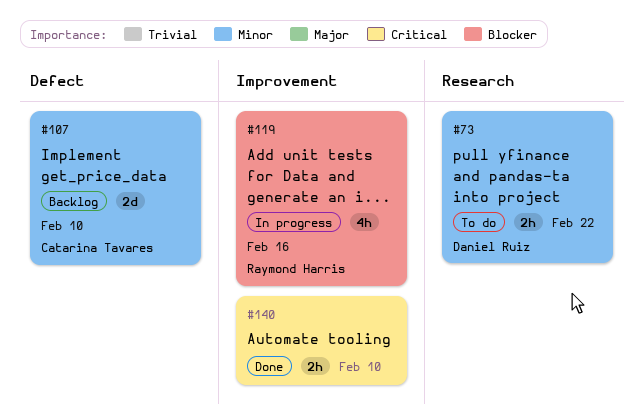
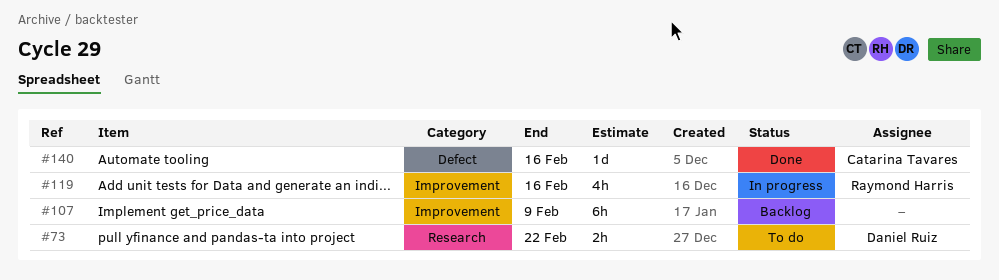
#107, owner: Catarina Tavares -> none
#107, label: Defect -> Improvement
#107, estimate: 2d -> 6h
#107, due: Feb 10 -> Feb 9
#140, owner: none -> Catarina Tavares
#140, label: Improvement -> Defect
#140, estimate: 2h -> 1d
#140, due: Feb 10 -> Feb 16

